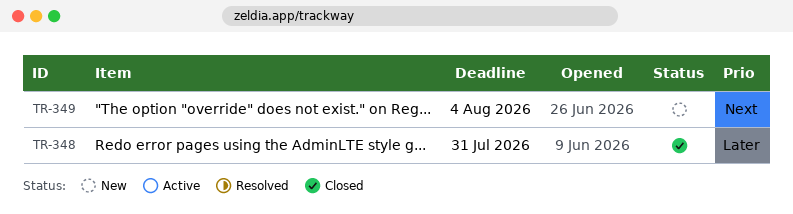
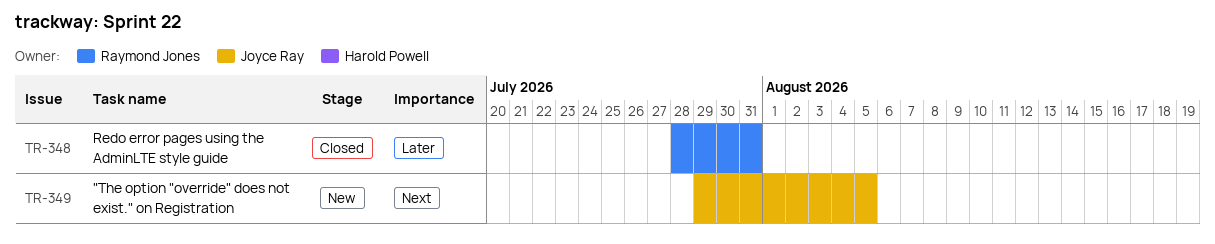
TR-349, due: Aug 4 -> Aug 5

